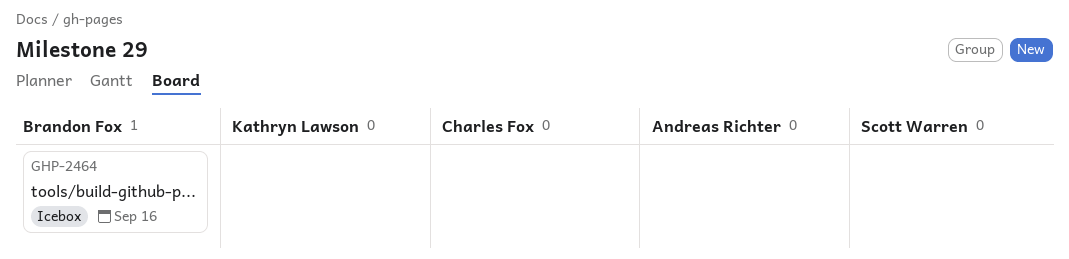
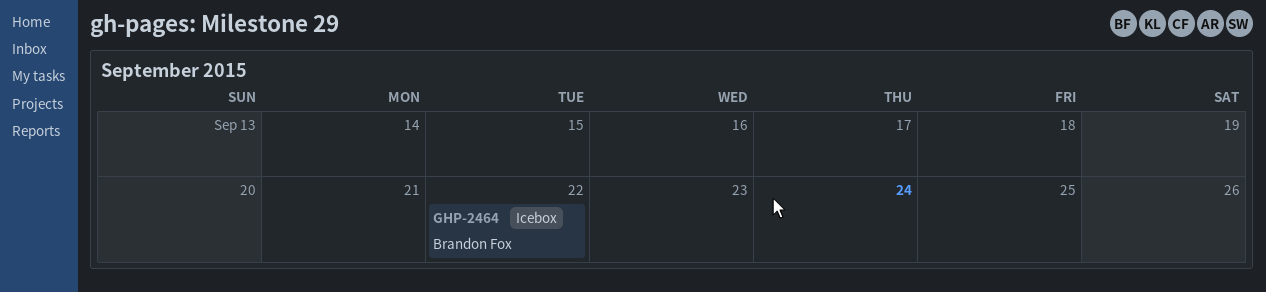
GHP-2464, due: Sep 16 -> Sep 22

